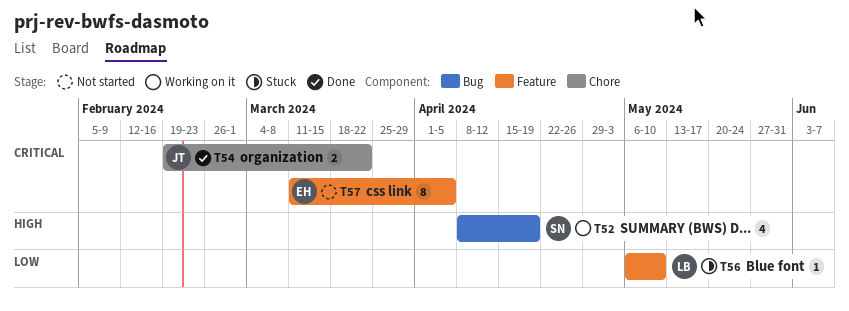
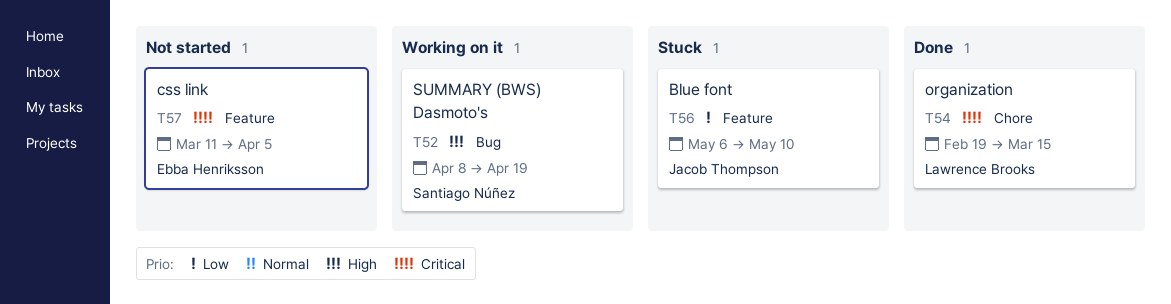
T54, owner: Jacob Thompson -> Lawrence Brooks
T54, due: Mar 22 -> Mar 15
T56, owner: Lawrence Brooks -> Jacob Thompson

